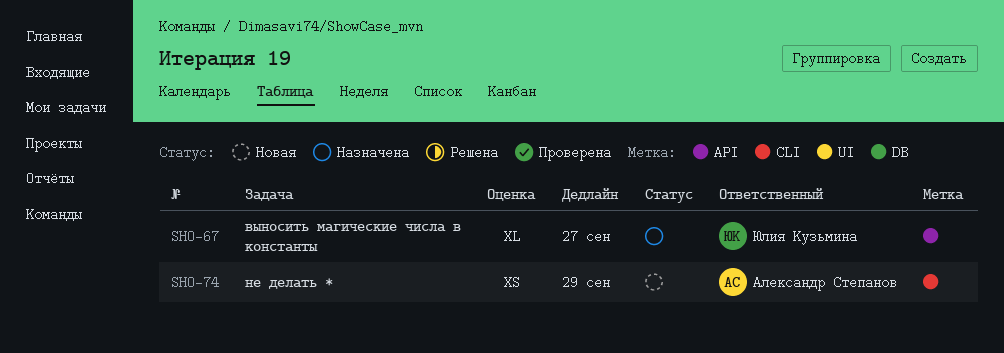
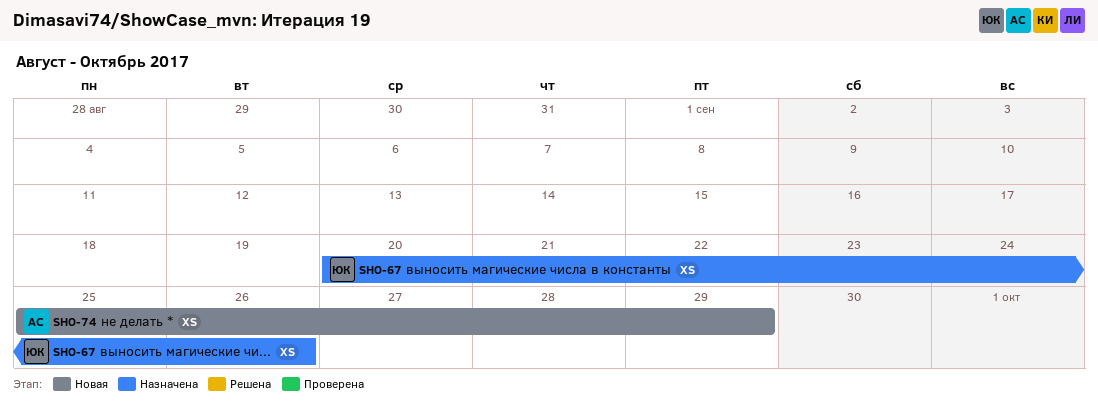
SHO-67, estimate: XL -> XS
SHO-67, due: Sep 27 -> Sep 26

